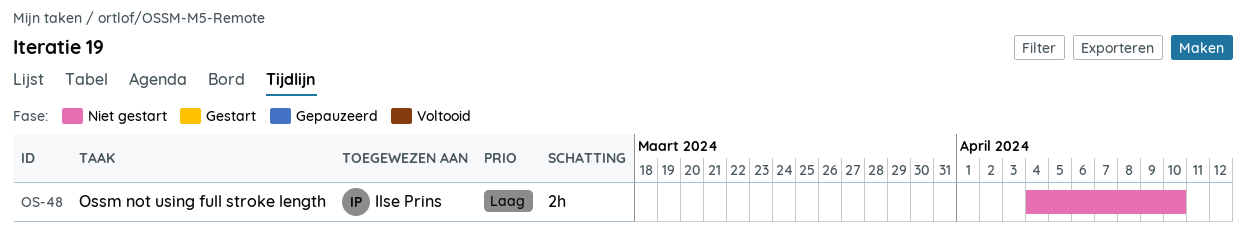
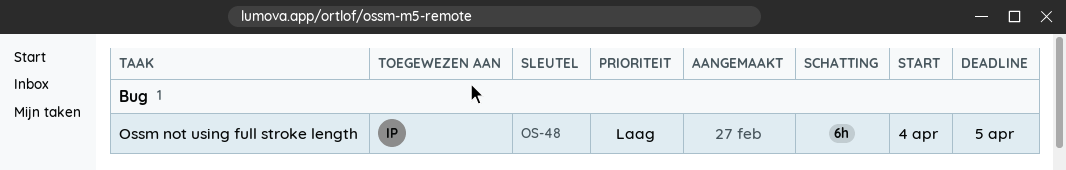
OS-48, estimate: 2h -> 6h
OS-48, due: Apr 10 -> Apr 5

